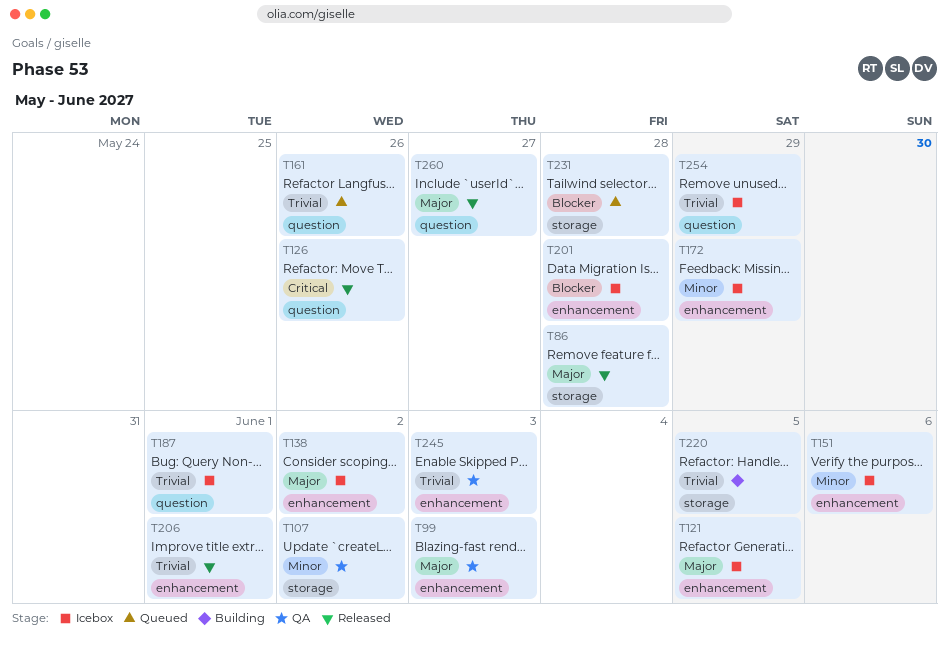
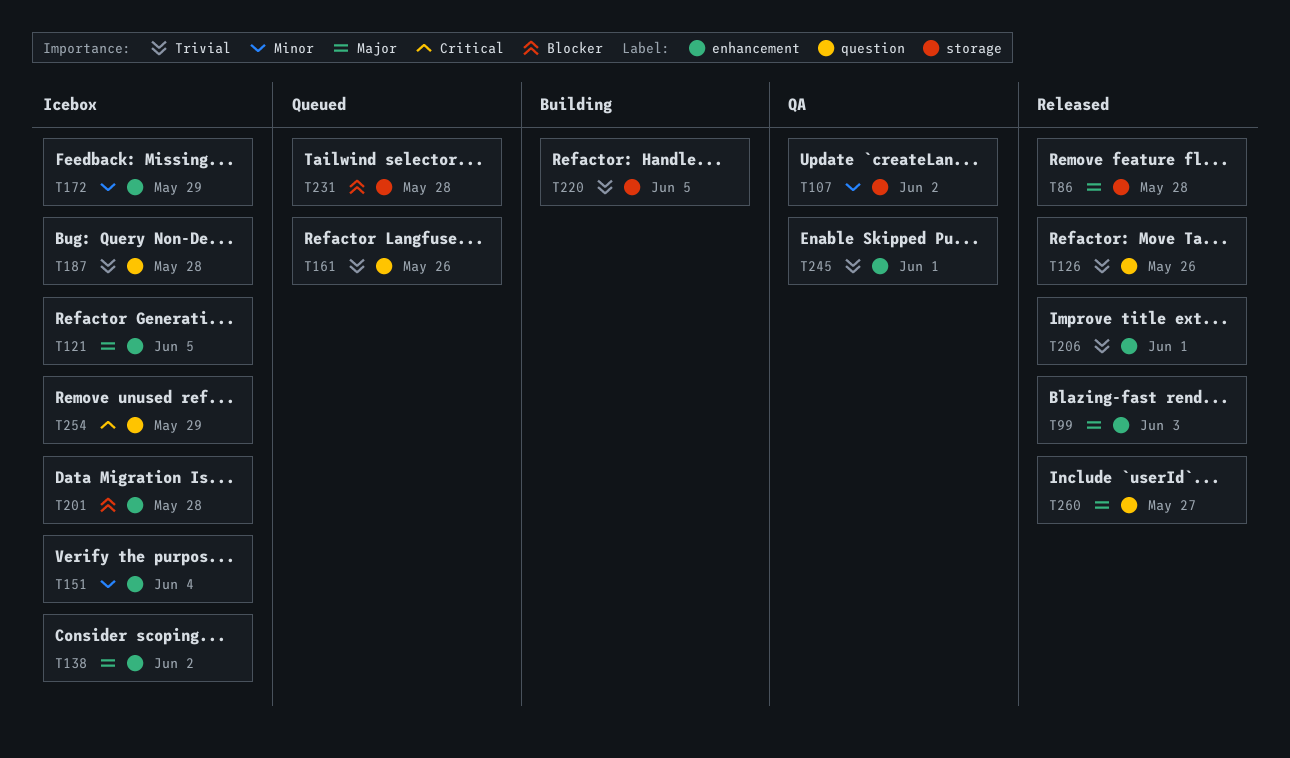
T99, status: QA -> Released
T126, priority: Critical -> Trivial
T151, due: Jun 6 -> Jun 4
T187, due: Jun 1 -> May 28
T245, due: Jun 3 -> Jun 1
T254, priority: Trivial -> Critical

